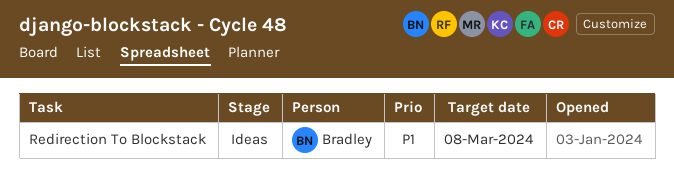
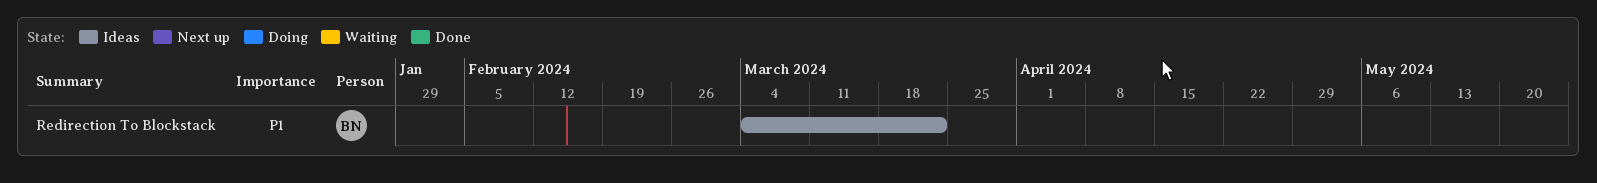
Redirection To Blockstack, due: Mar 8 -> Mar 22

